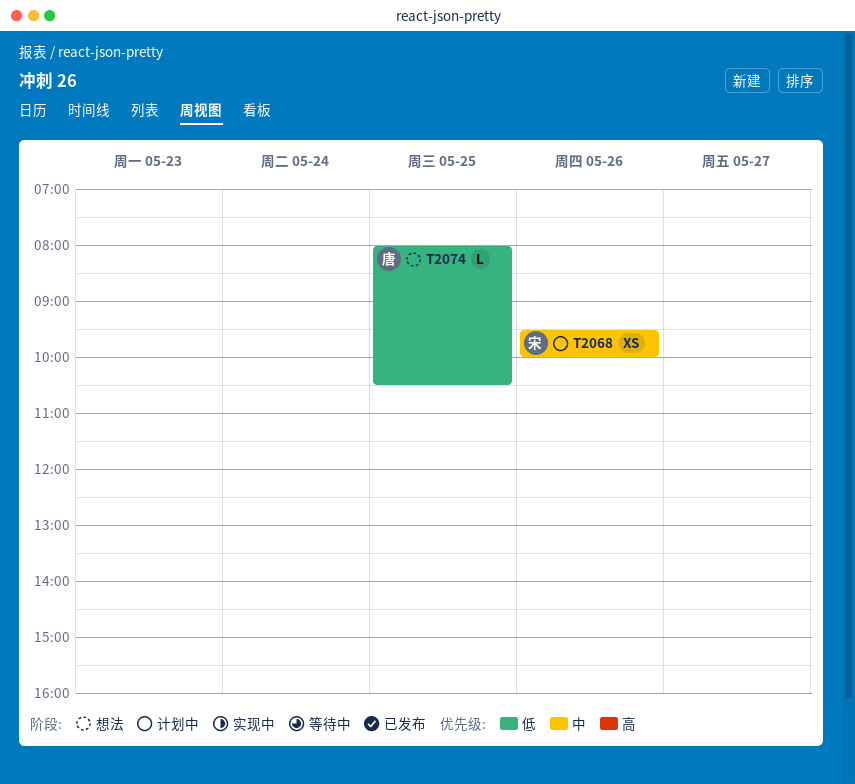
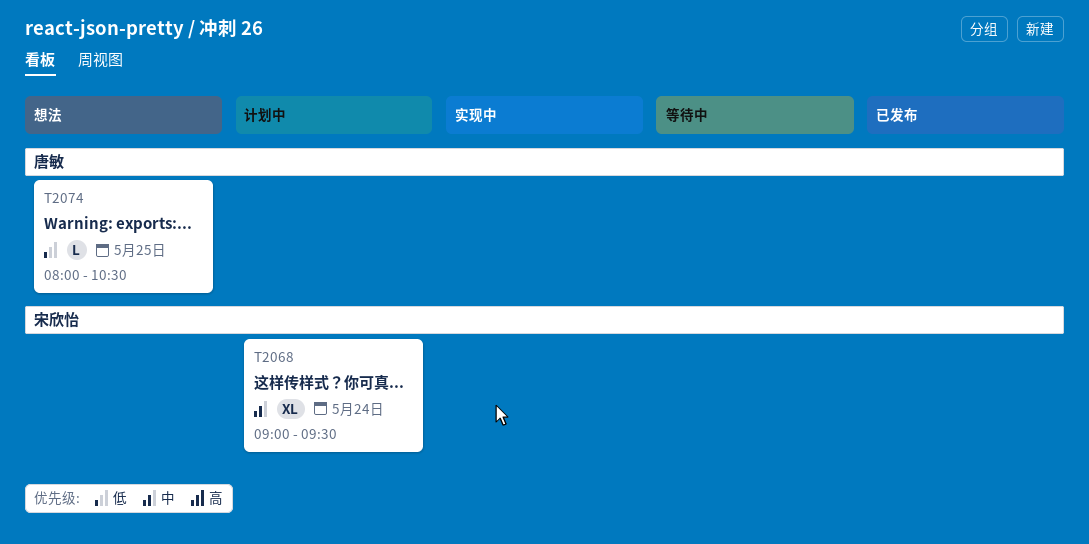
T2068, estimate: XS -> XL
T2068, day: May 26 -> May 24
T2068, begins: 09:30 -> 09:00
T2068, ends: 10:00 -> 09:30

